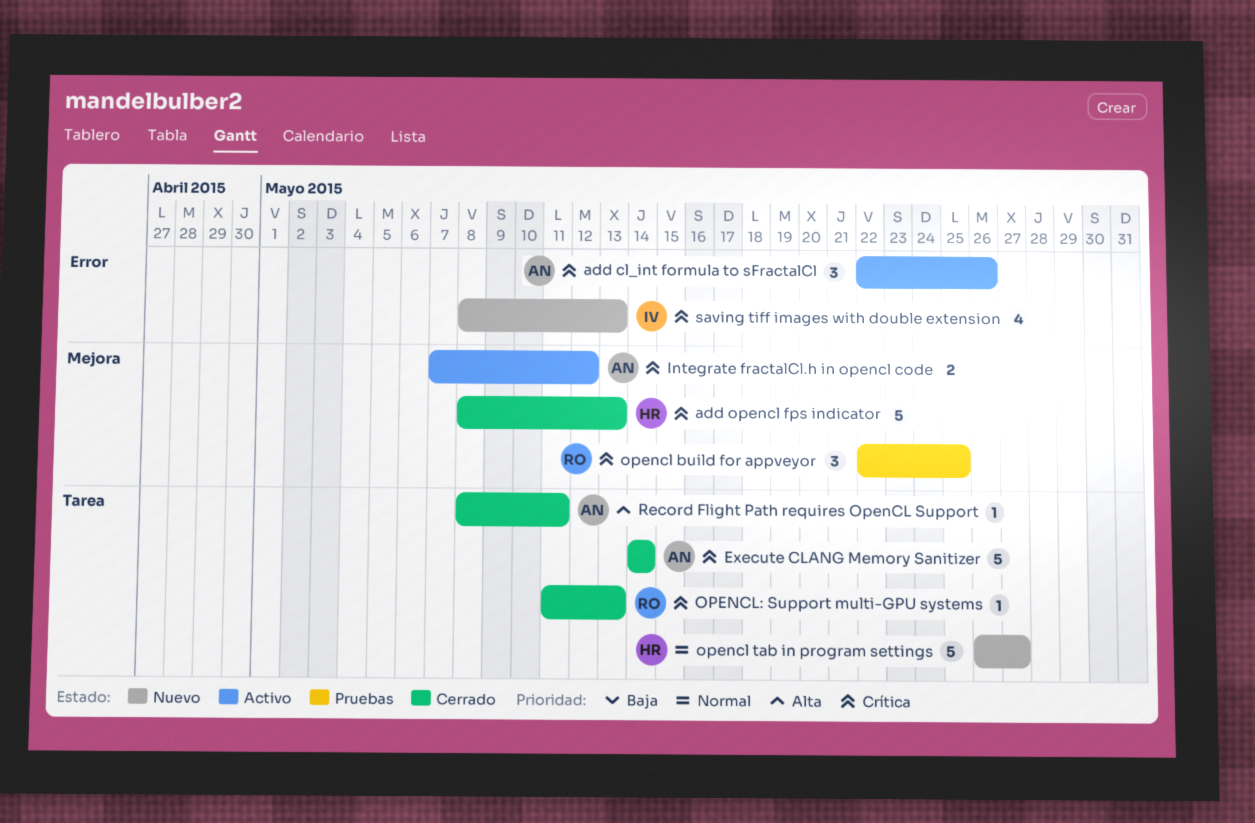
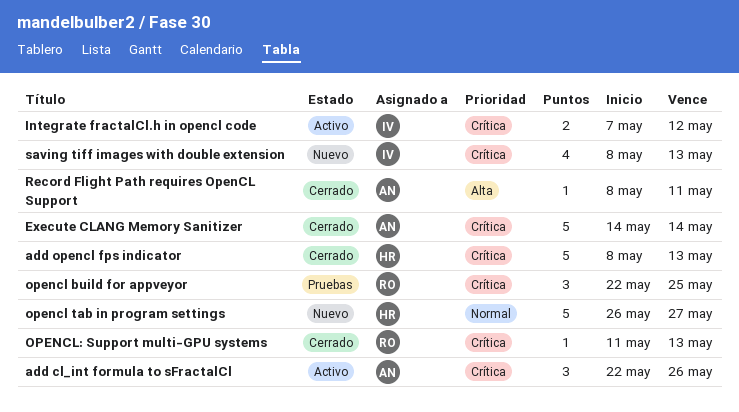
Integrate fractalCl.h in opencl code, owner: AN -> IV

